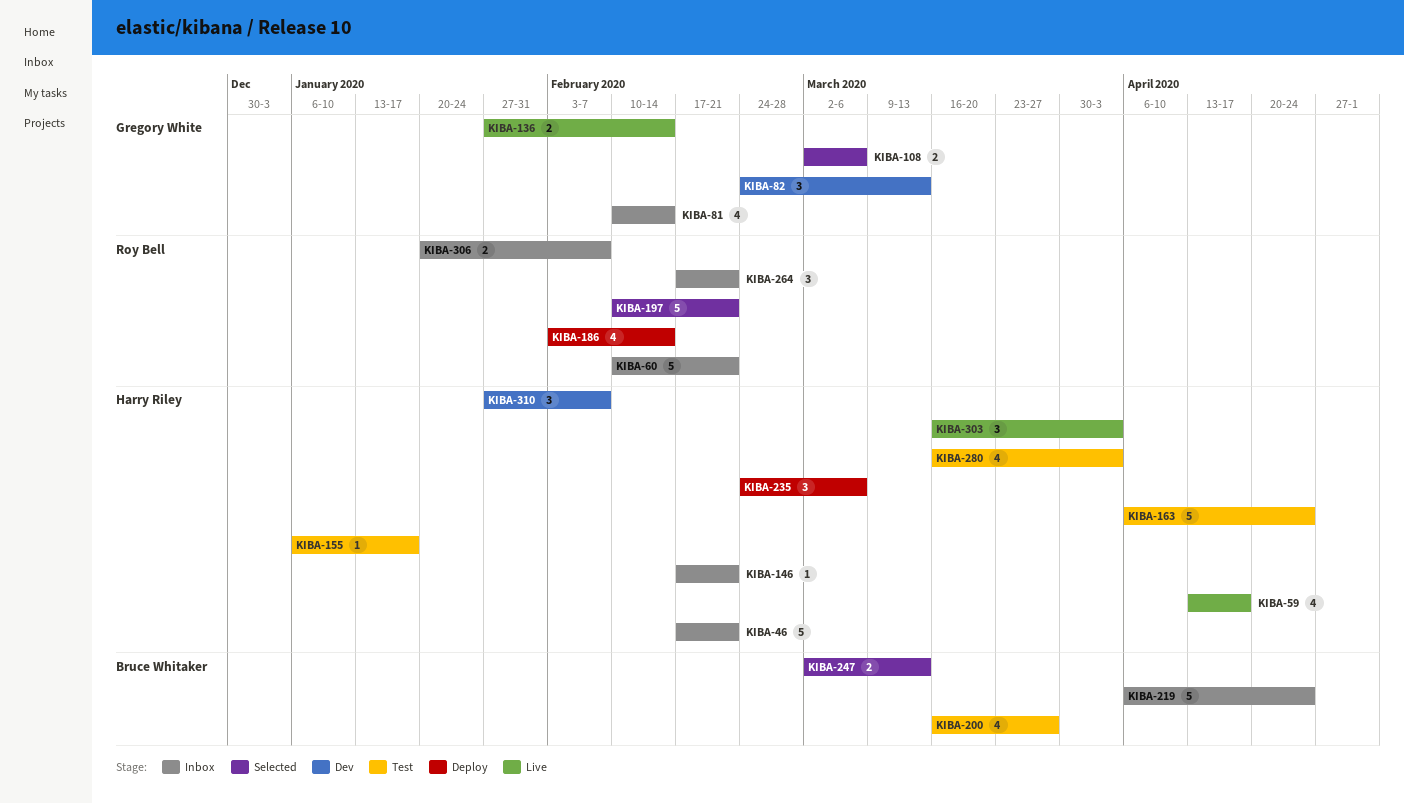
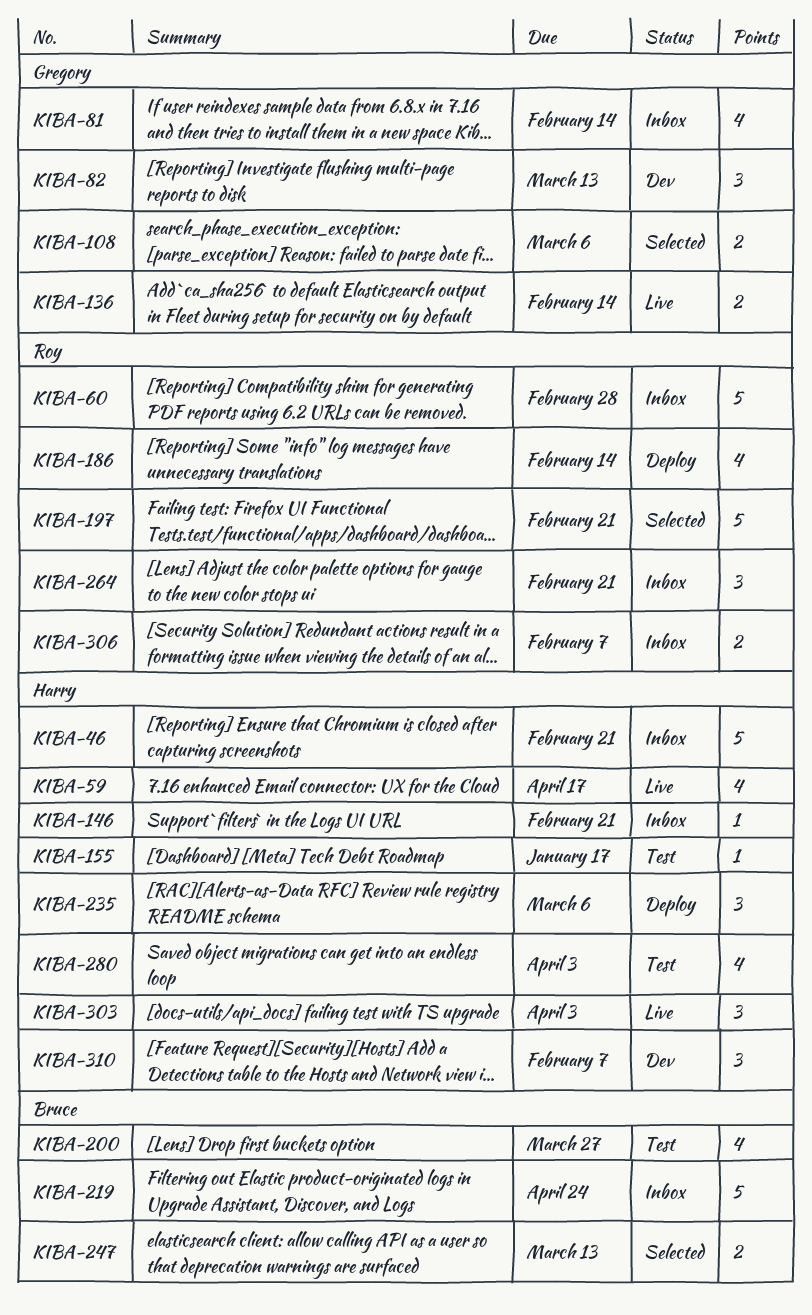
KIBA-60, due: Feb 21 -> Feb 28
KIBA-163: present -> none

